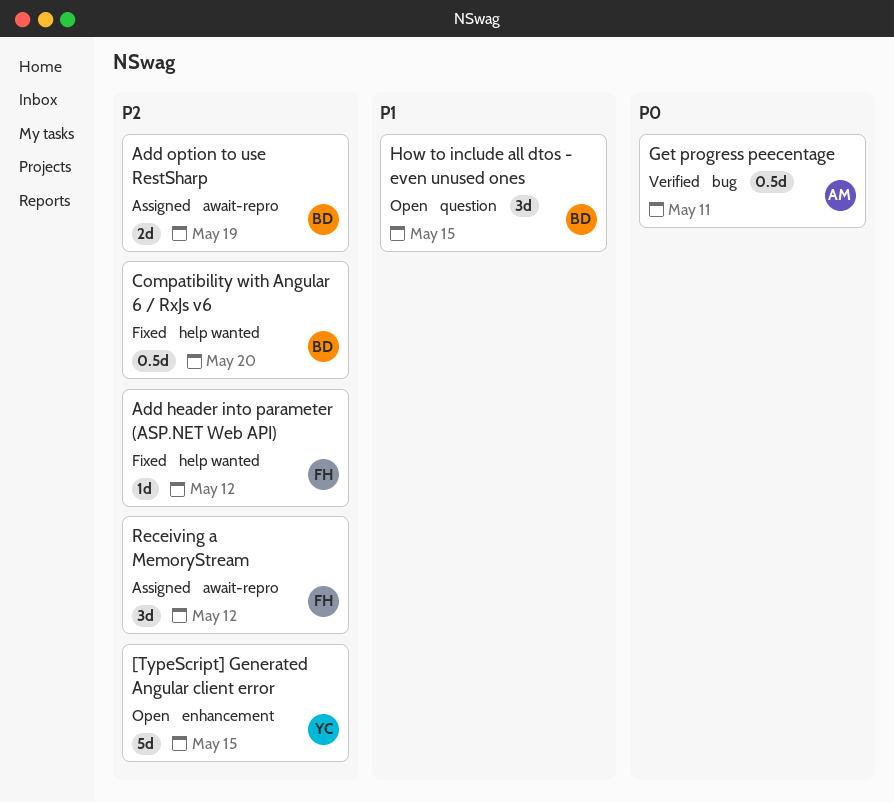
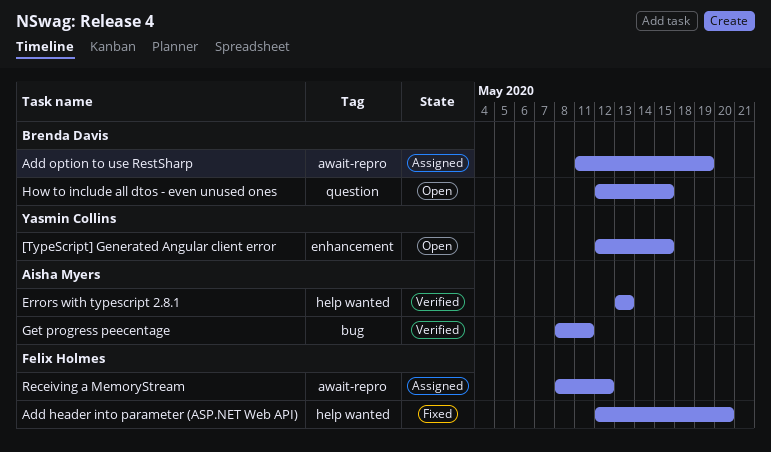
Add header into parameter (ASP.NET Web API), due: May 12 -> May 20
Compatibility with Angular 6 / RxJs v6: present -> none
Errors with typescript 2.8.1: none -> present

